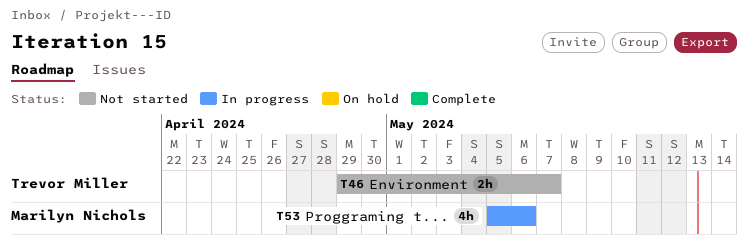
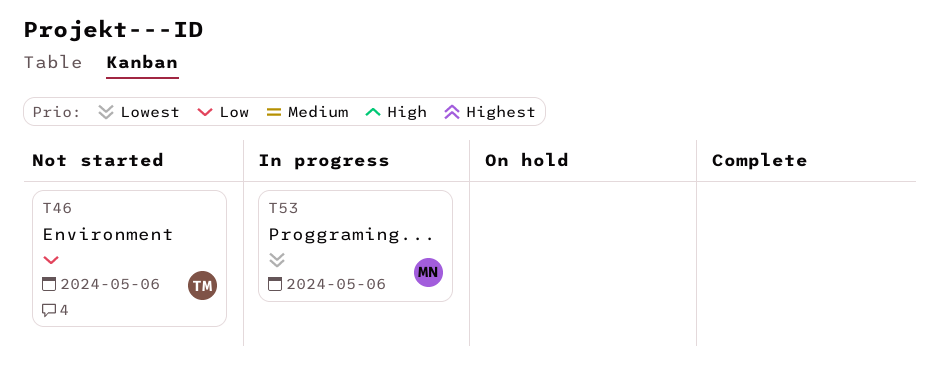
T46, due: May 7 -> May 6

